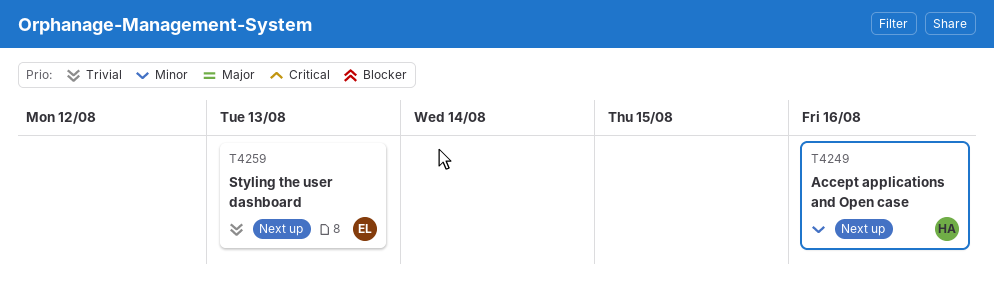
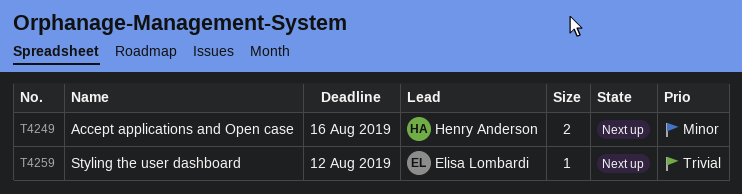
T4259, due: Aug 13 -> Aug 12

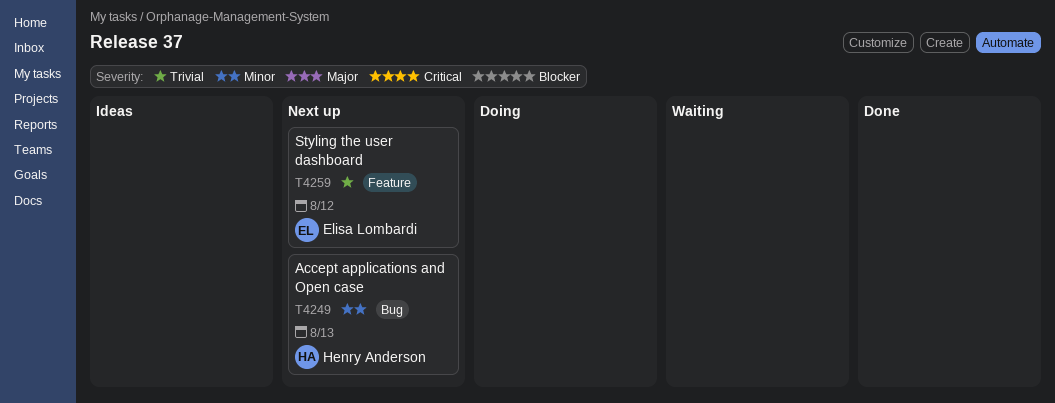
T4249, due: Aug 16 -> Aug 13

